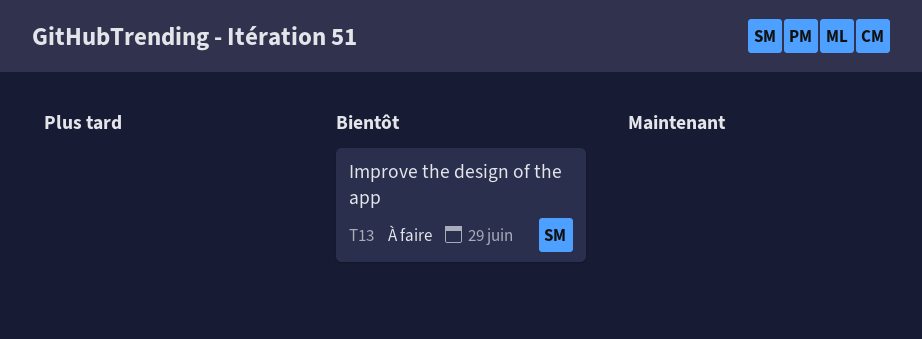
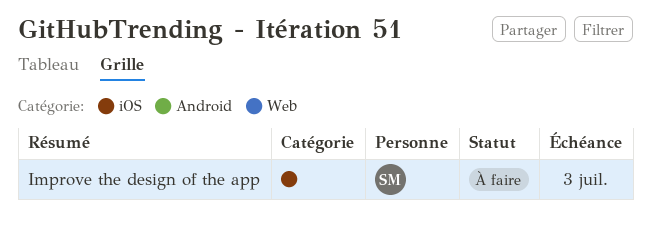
Improve the design of the app, due: Jun 29 -> Jul 3

